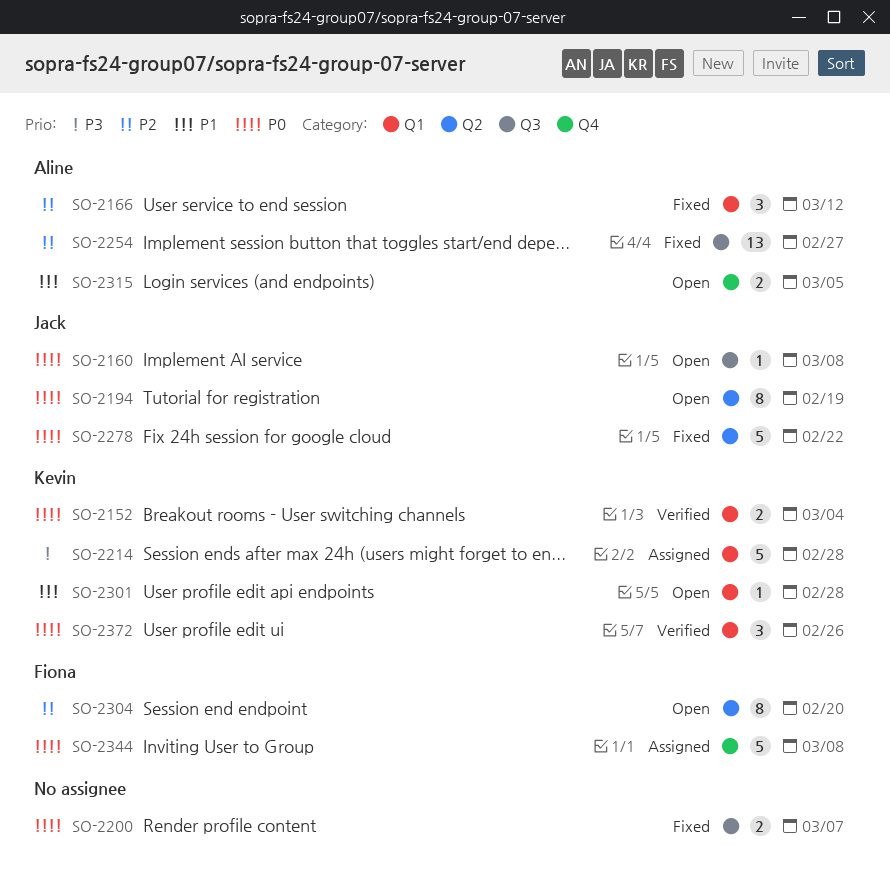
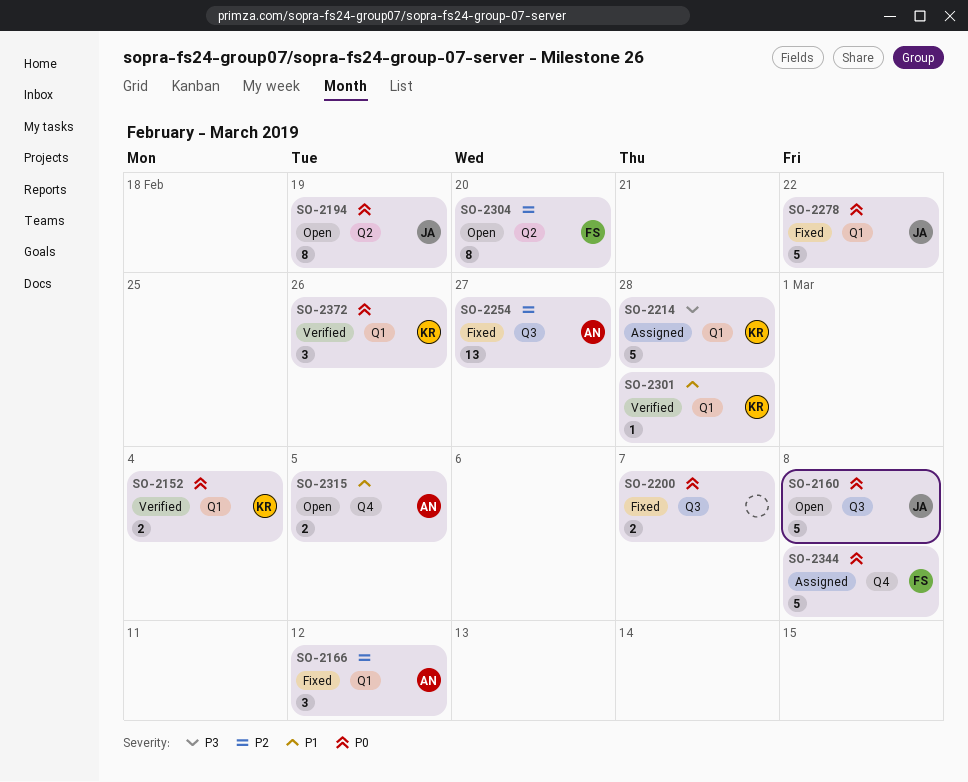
SO-2160, estimate: 1 -> 5
SO-2278, label: Q2 -> Q1
SO-2301, status: Open -> Verified

